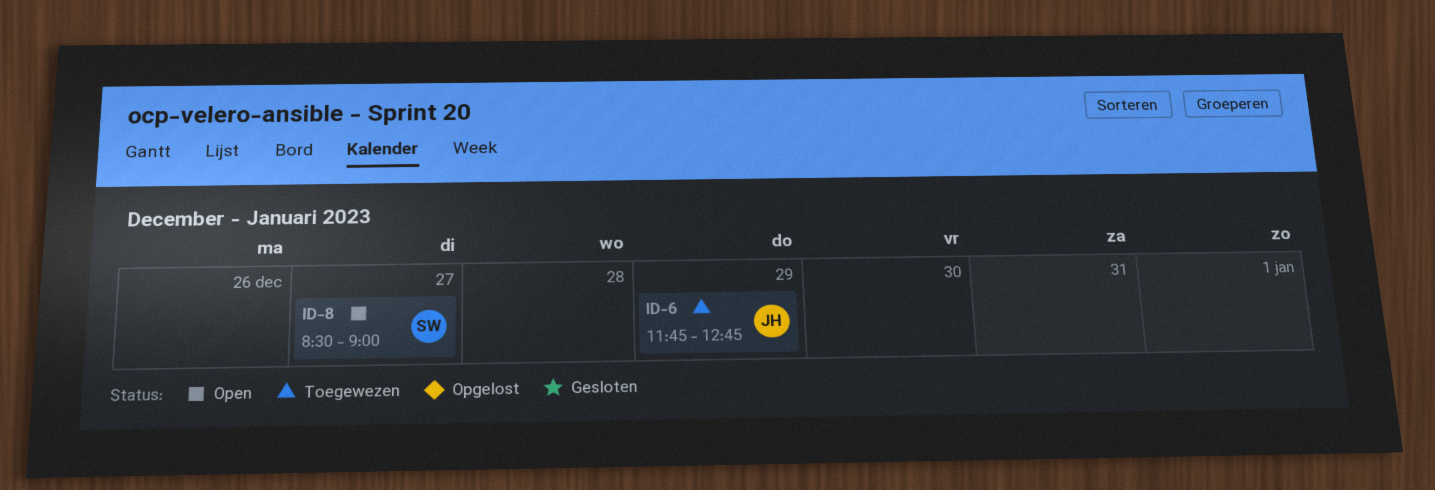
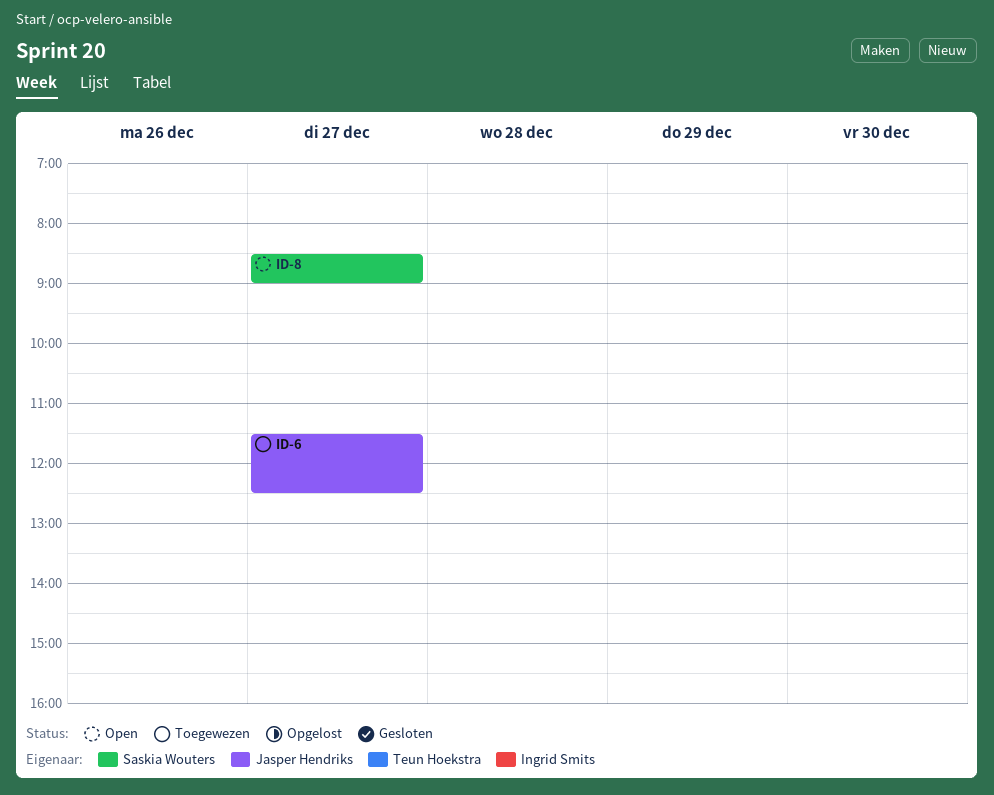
ID-6, day: Dec 29 -> Dec 27
ID-6, begins: 11:45 -> 11:30
ID-6, ends: 12:45 -> 12:30

